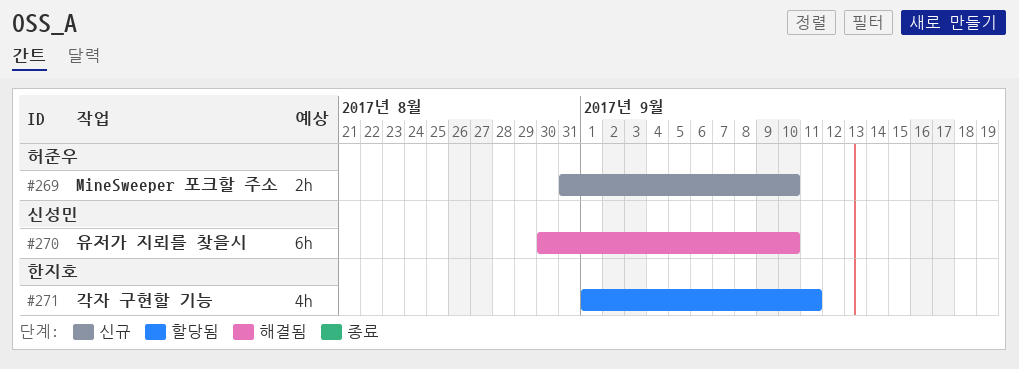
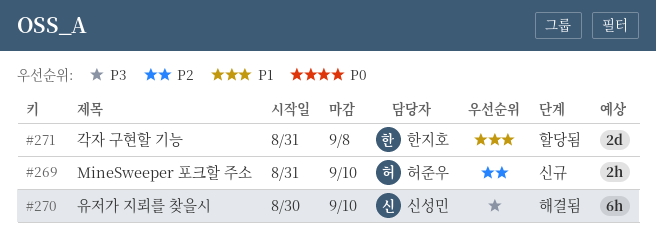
#271, estimate: 4h -> 2d
#271, start: Sep 1 -> Aug 31
#271, due: Sep 11 -> Sep 8

